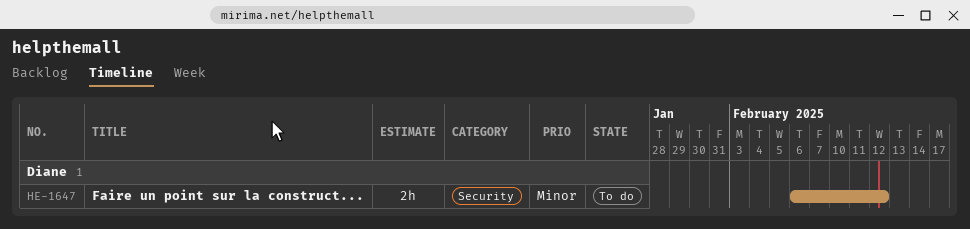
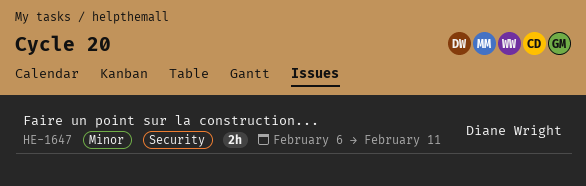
HE-1647, due: Feb 12 -> Feb 11

